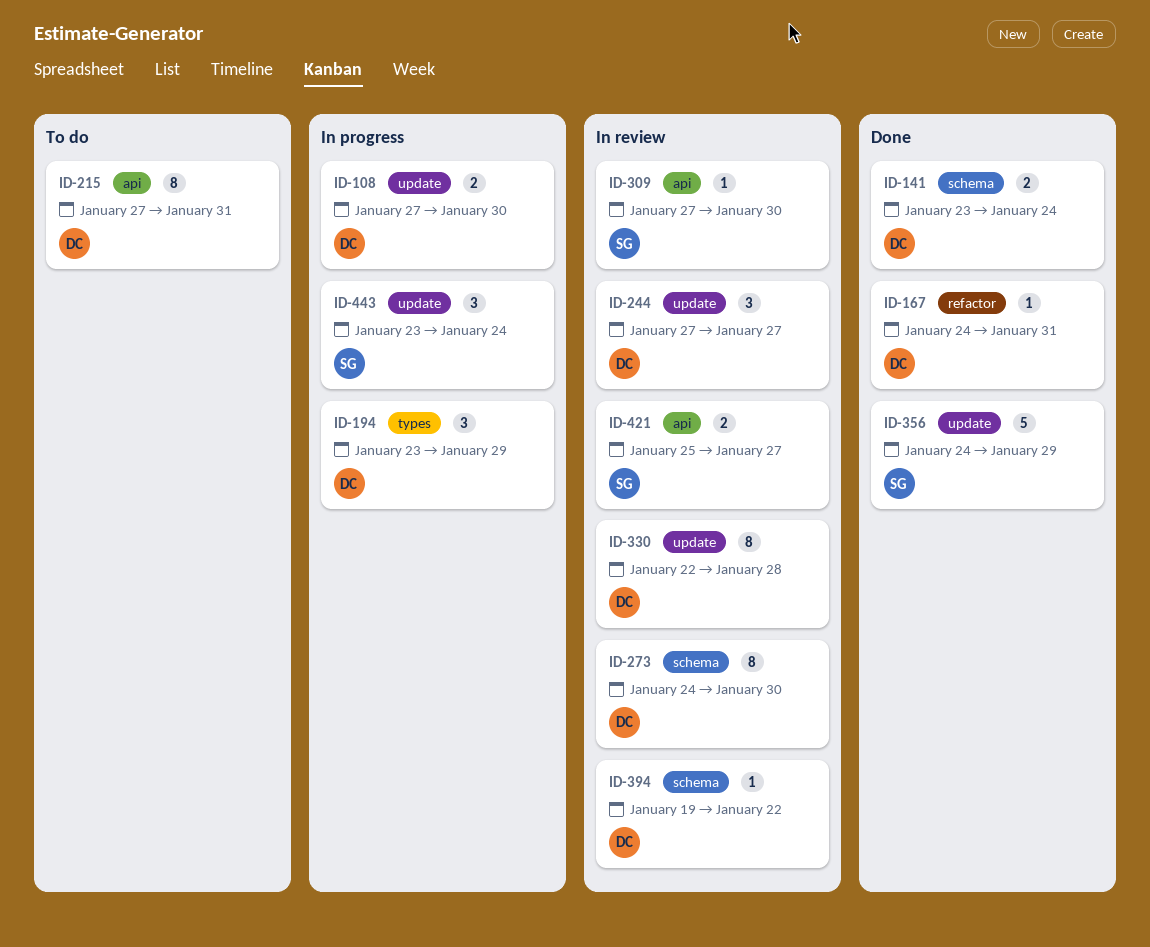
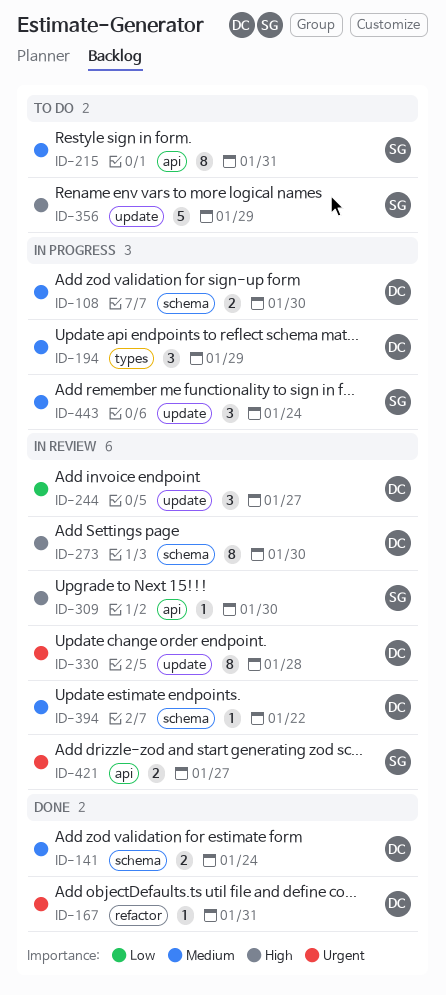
ID-108, label: update -> schema
ID-215, owner: DC -> SG
ID-356, status: Done -> To do

